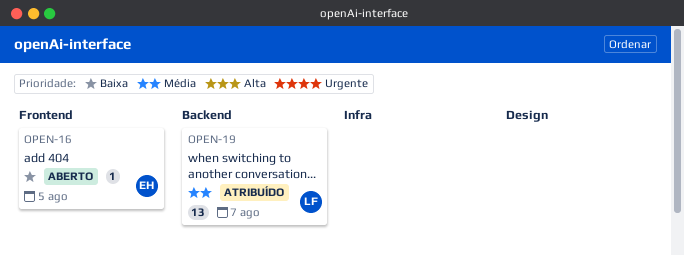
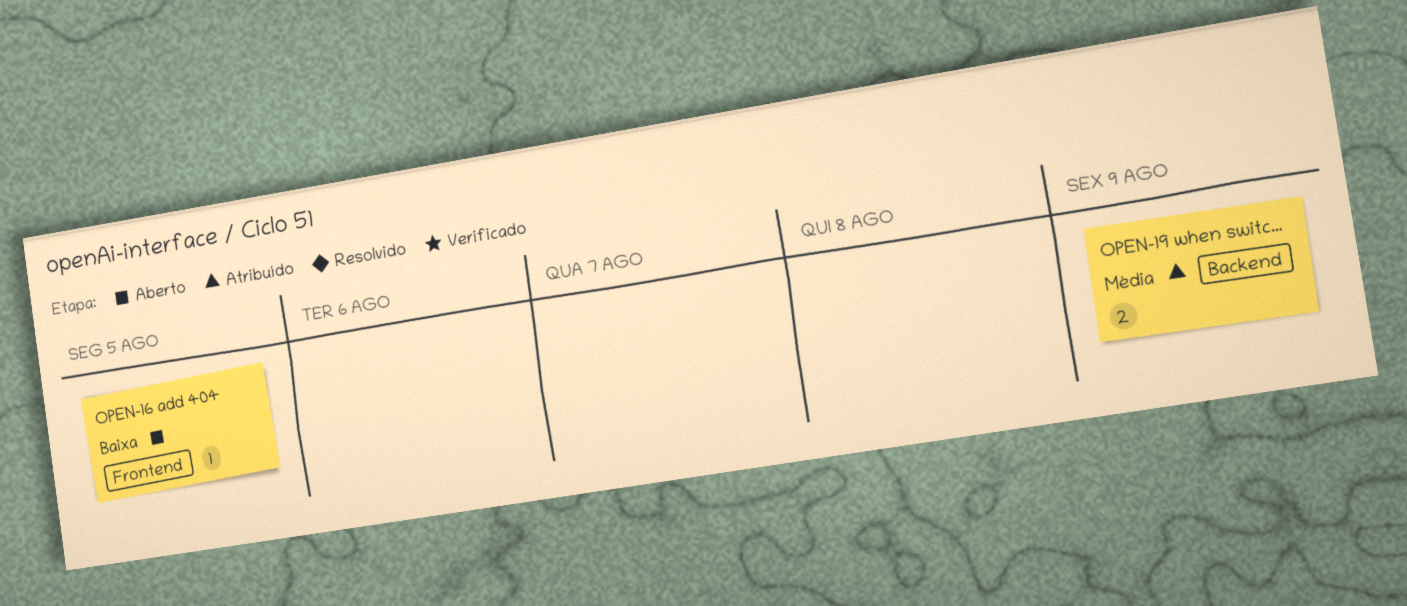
OPEN-19, estimate: 13 -> 2
OPEN-19, due: Aug 7 -> Aug 9

